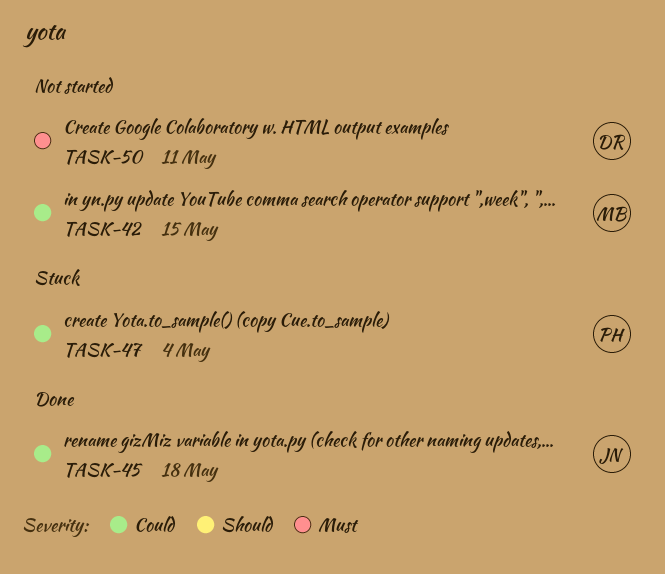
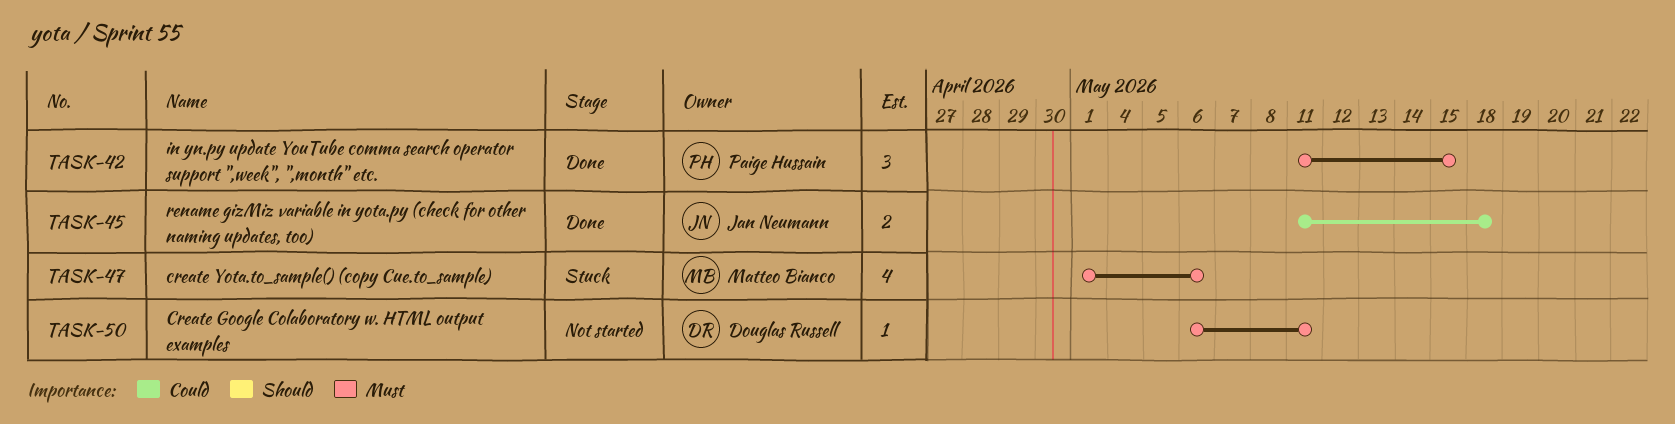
TASK-42, status: Not started -> Done
TASK-42, owner: Matteo Bianco -> Paige Hussain
TASK-42, priority: Could -> Must
TASK-47, owner: Paige Hussain -> Matteo Bianco
TASK-47, priority: Could -> Must
TASK-47, due: May 4 -> May 6

